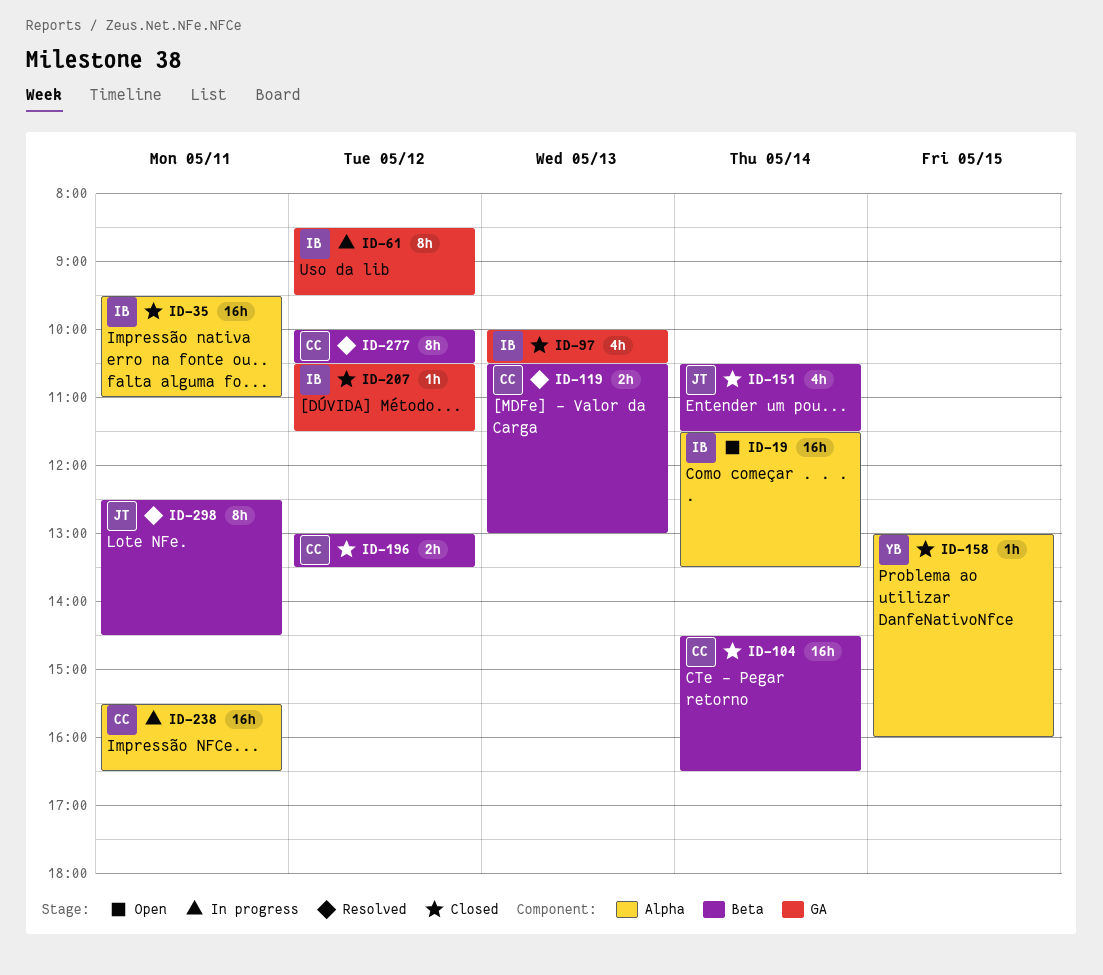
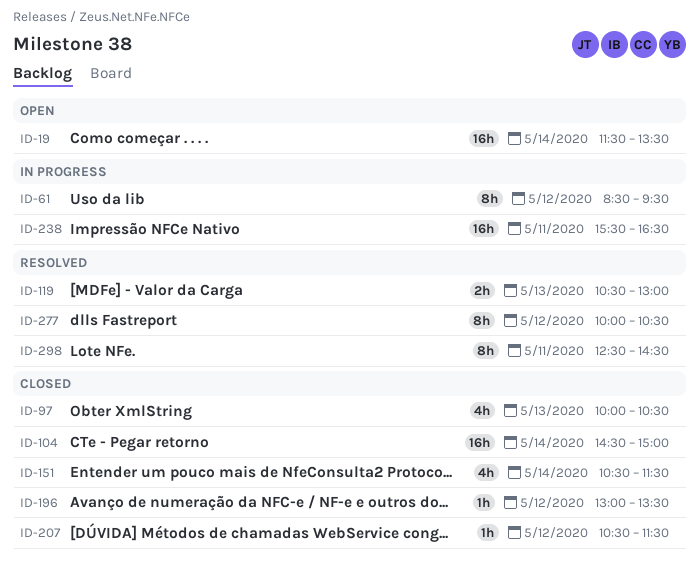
ID-35: present -> none
ID-104, ends: 16:30 -> 15:00
ID-158: present -> none
ID-196, estimate: 2h -> 1h

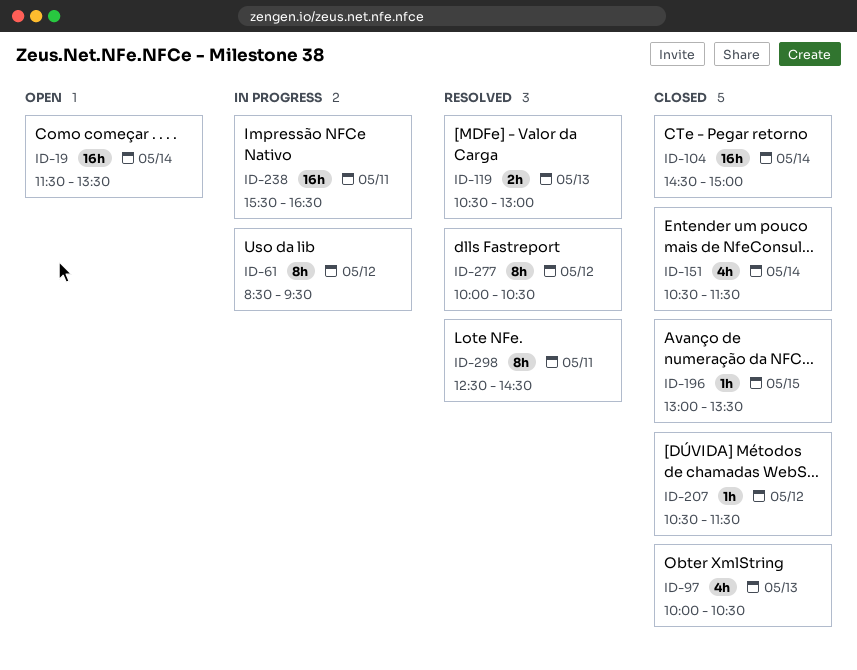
ID-196, day: May 12 -> May 15

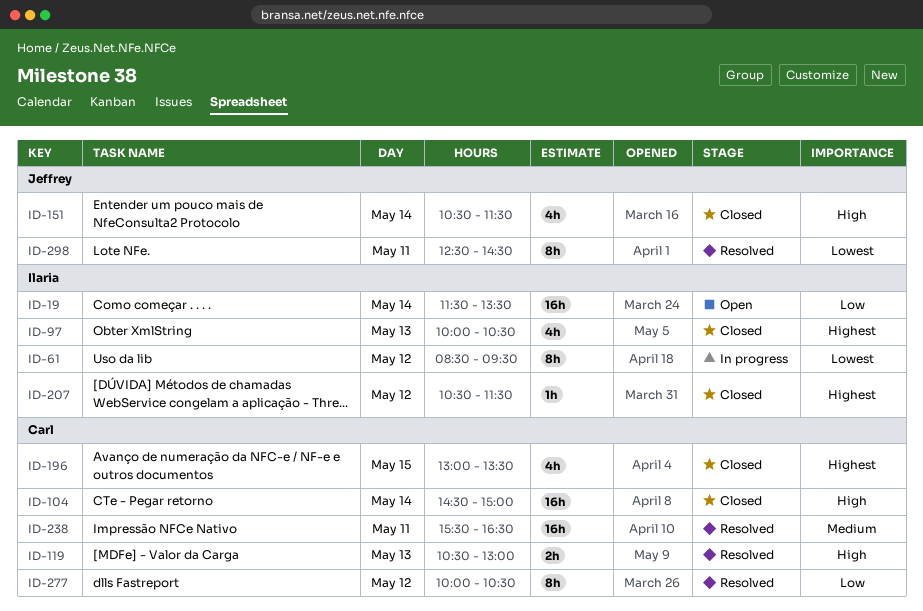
ID-196, estimate: 1h -> 4h
ID-238, status: In progress -> Resolved

